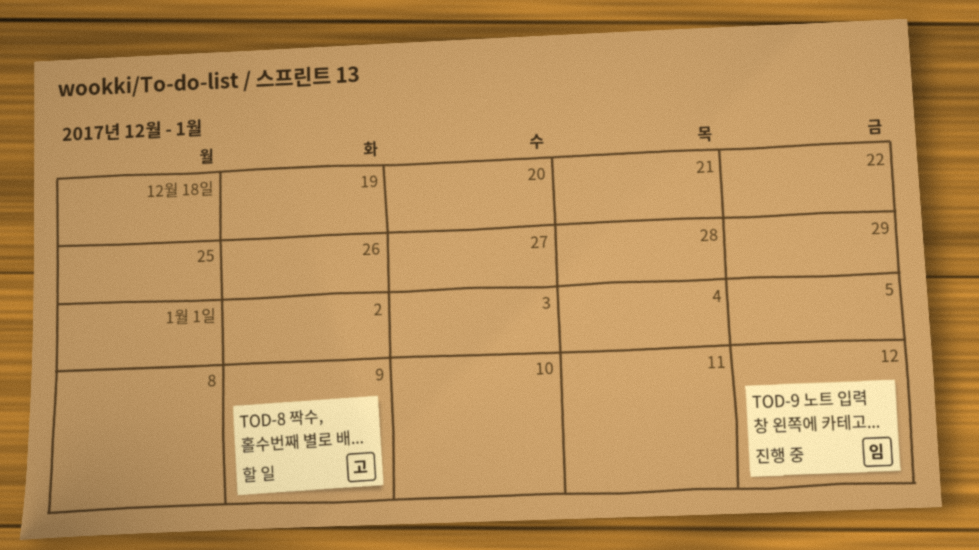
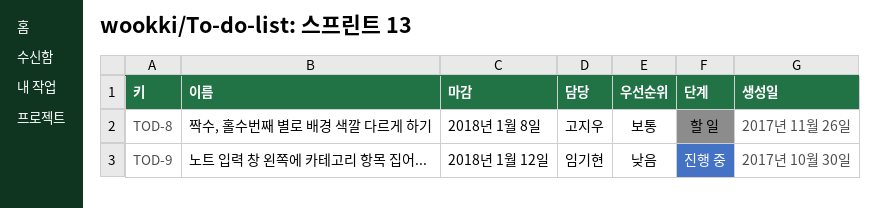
TOD-8, due: Jan 9 -> Jan 8

